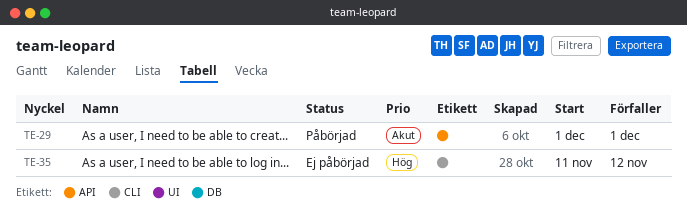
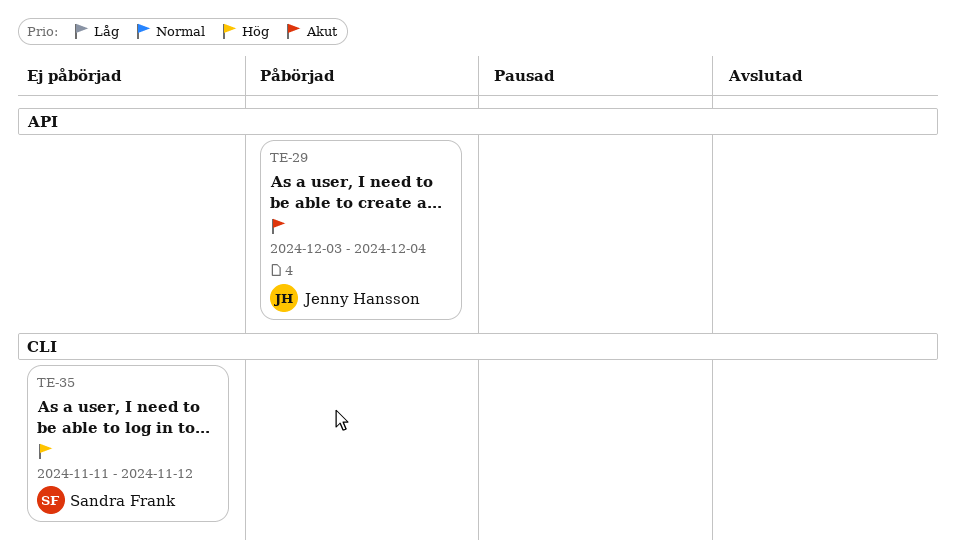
TE-29, start: Dec 1 -> Dec 3
TE-29, due: Dec 1 -> Dec 4

